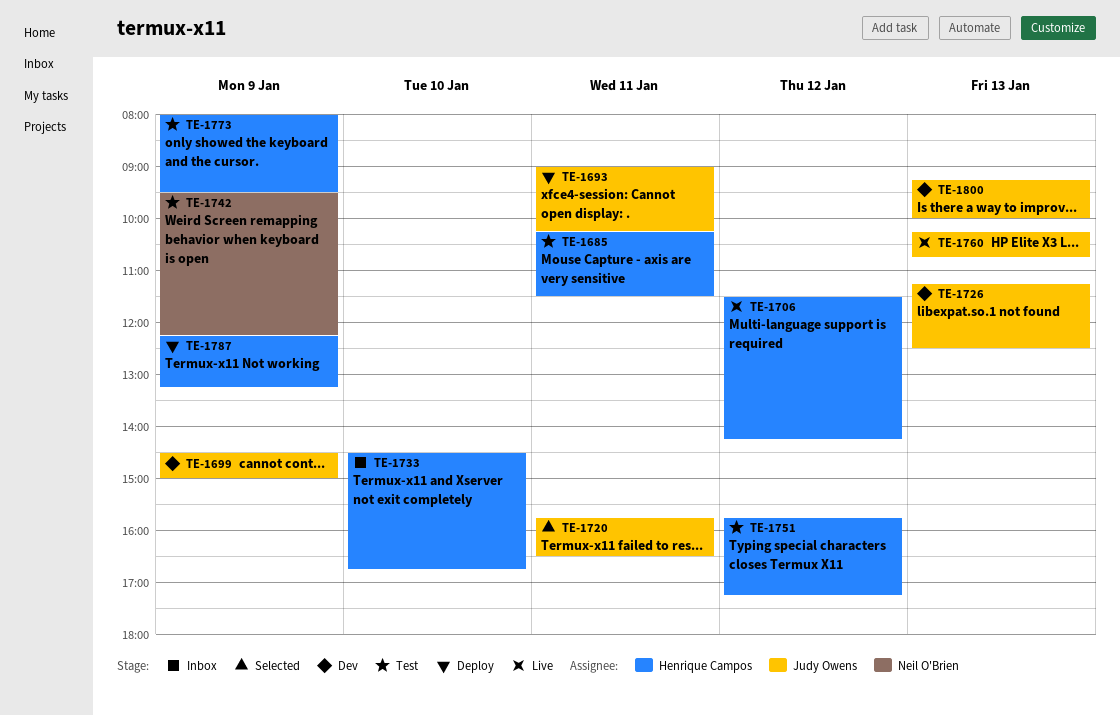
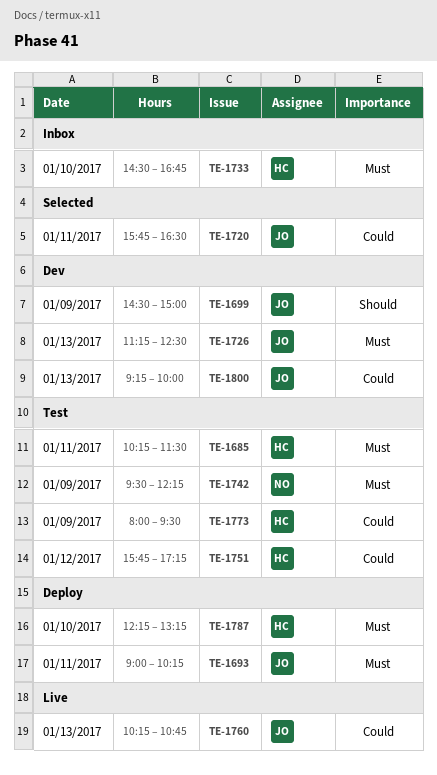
TE-1706: present -> none
TE-1787, day: Jan 9 -> Jan 10

